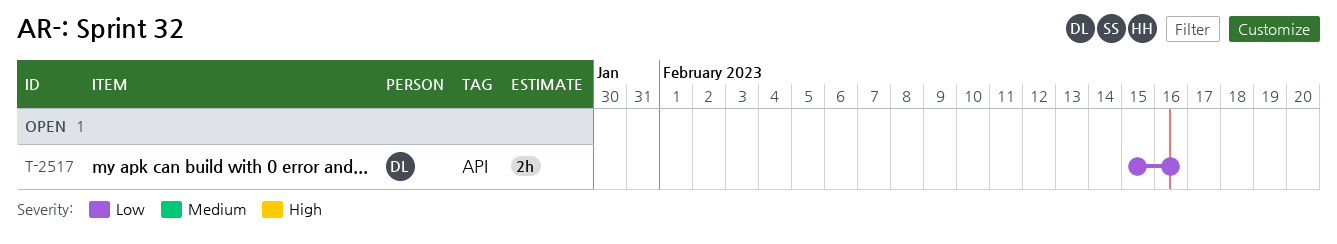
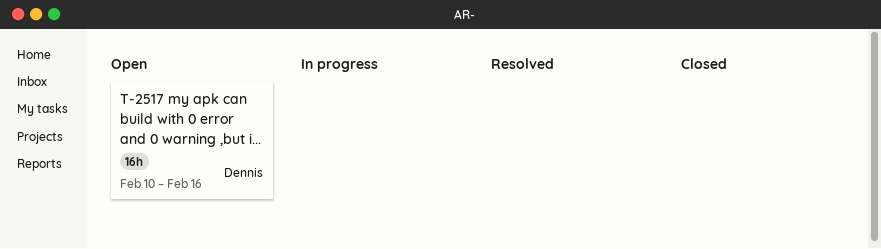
T-2517, estimate: 2h -> 16h
T-2517, start: Feb 15 -> Feb 10

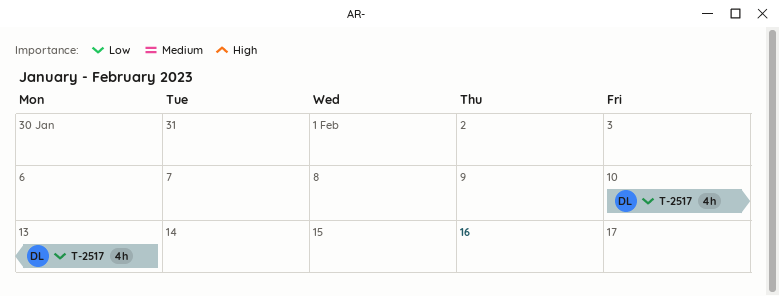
T-2517, estimate: 16h -> 4h
T-2517, due: Feb 16 -> Feb 13

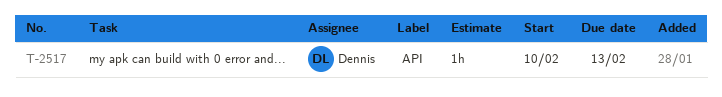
T-2517, estimate: 4h -> 1h

